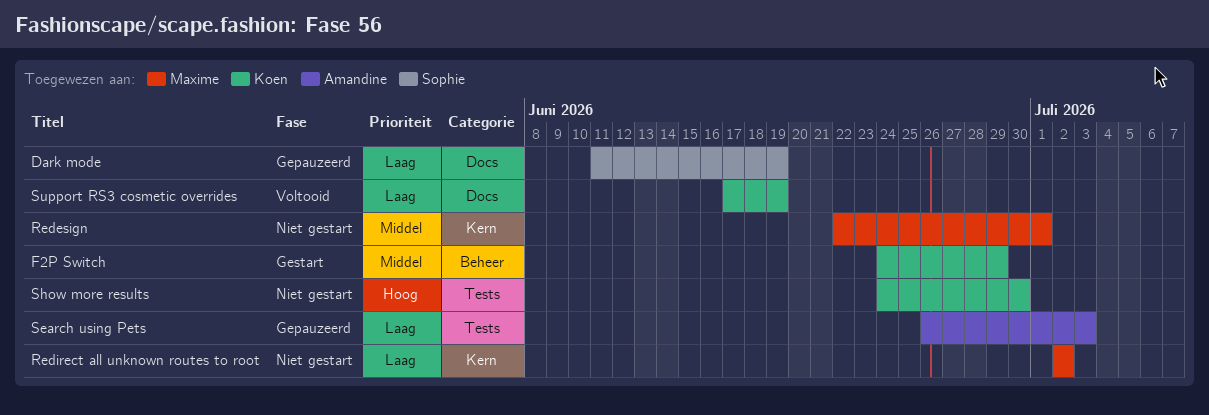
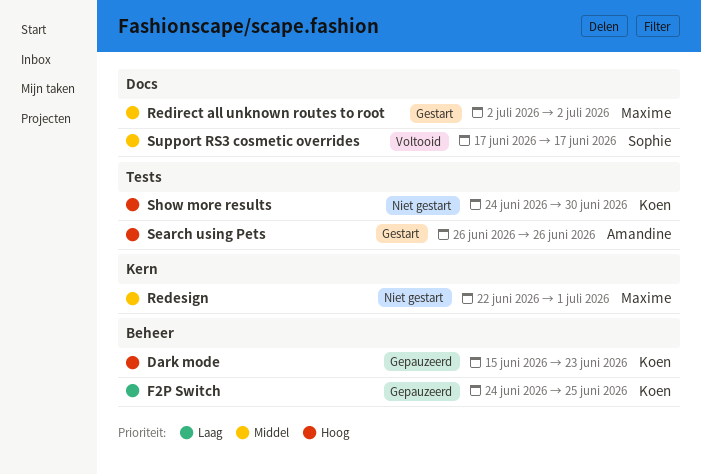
Dark mode, owner: Sophie -> Koen
Dark mode, priority: Laag -> Hoog
Dark mode, label: Docs -> Beheer
Dark mode, start: Jun 11 -> Jun 15
Dark mode, due: Jun 19 -> Jun 23
F2P Switch, status: Gestart -> Gepauzeerd
F2P Switch, priority: Middel -> Laag
F2P Switch, due: Jun 29 -> Jun 25
Redirect all unknown routes to root, status: Niet gestart -> Gestart
Redirect all unknown routes to root, priority: Laag -> Middel
Redirect all unknown routes to root, label: Kern -> Docs
Search using Pets, status: Gepauzeerd -> Gestart
Search using Pets, priority: Laag -> Hoog
Search using Pets, due: Jul 3 -> Jun 26
Support RS3 cosmetic overrides, owner: Koen -> Sophie
Support RS3 cosmetic overrides, priority: Laag -> Middel
Support RS3 cosmetic overrides, due: Jun 19 -> Jun 17

